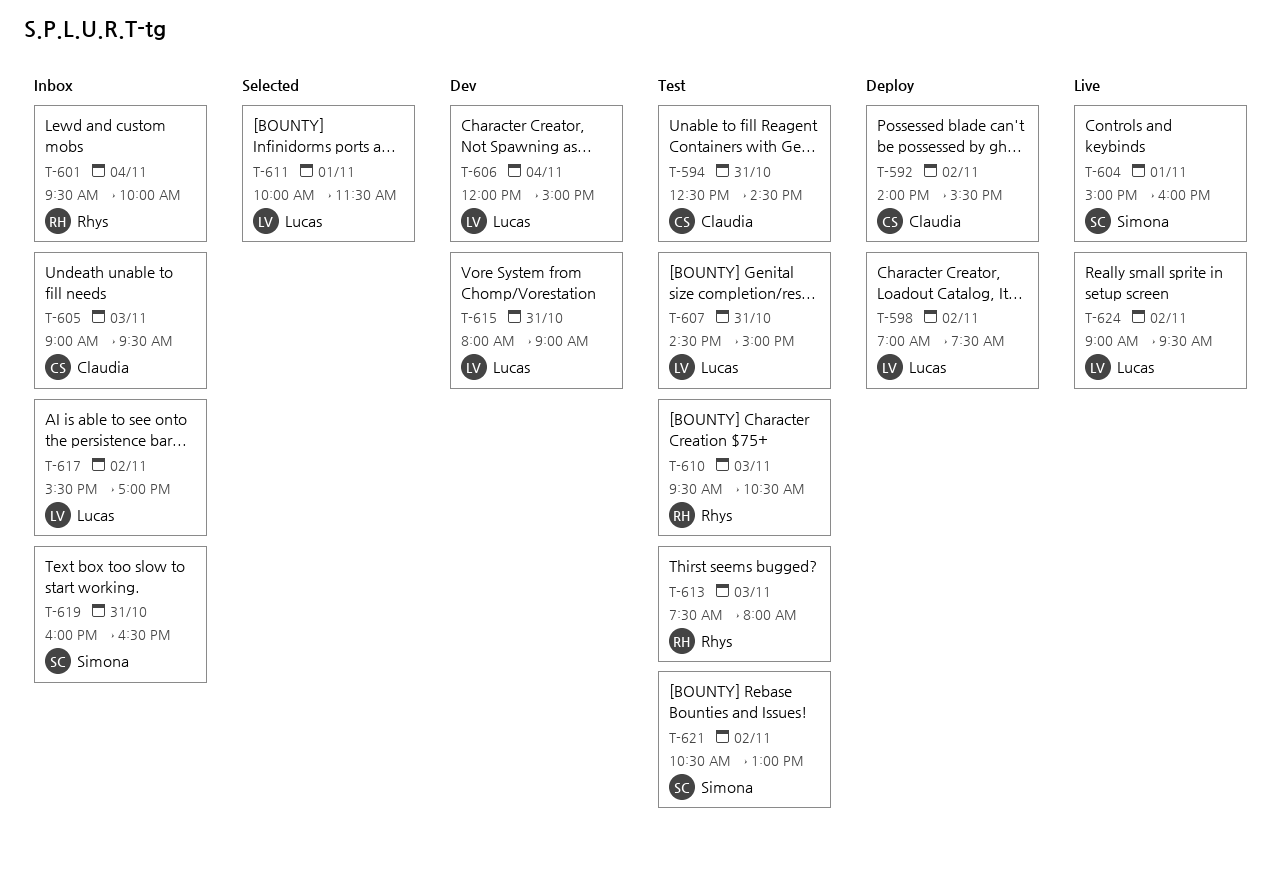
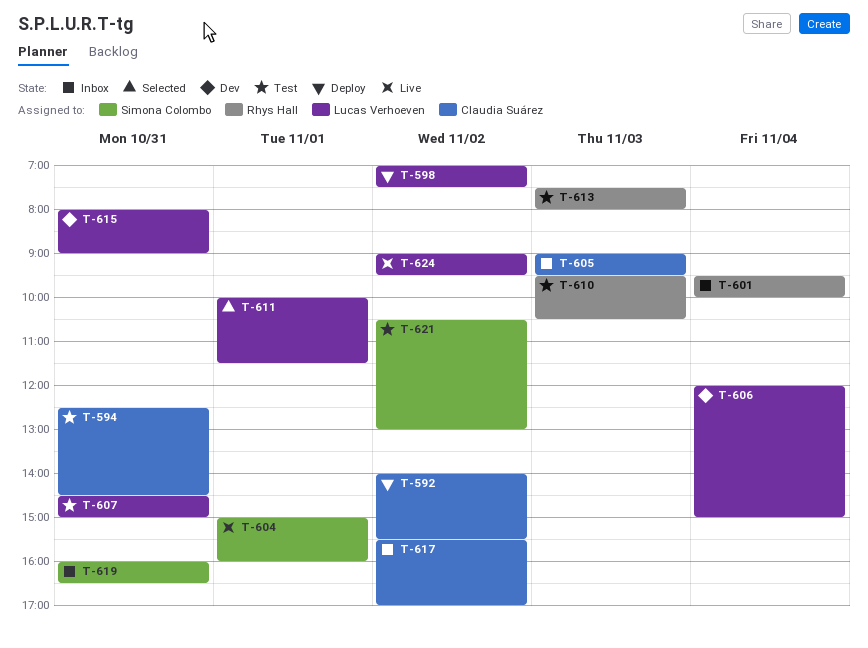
T-617, owner: Lucas Verhoeven -> Claudia Suárez

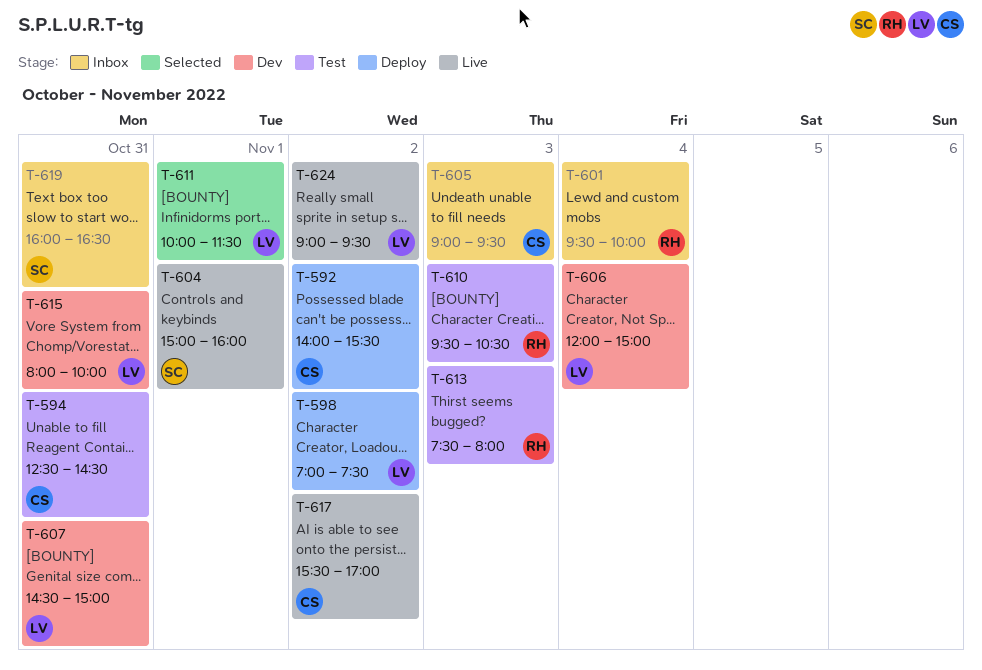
T-607, status: Test -> Dev
T-615, ends: 09:00 -> 10:00
T-617, status: Inbox -> Live
T-621: present -> none

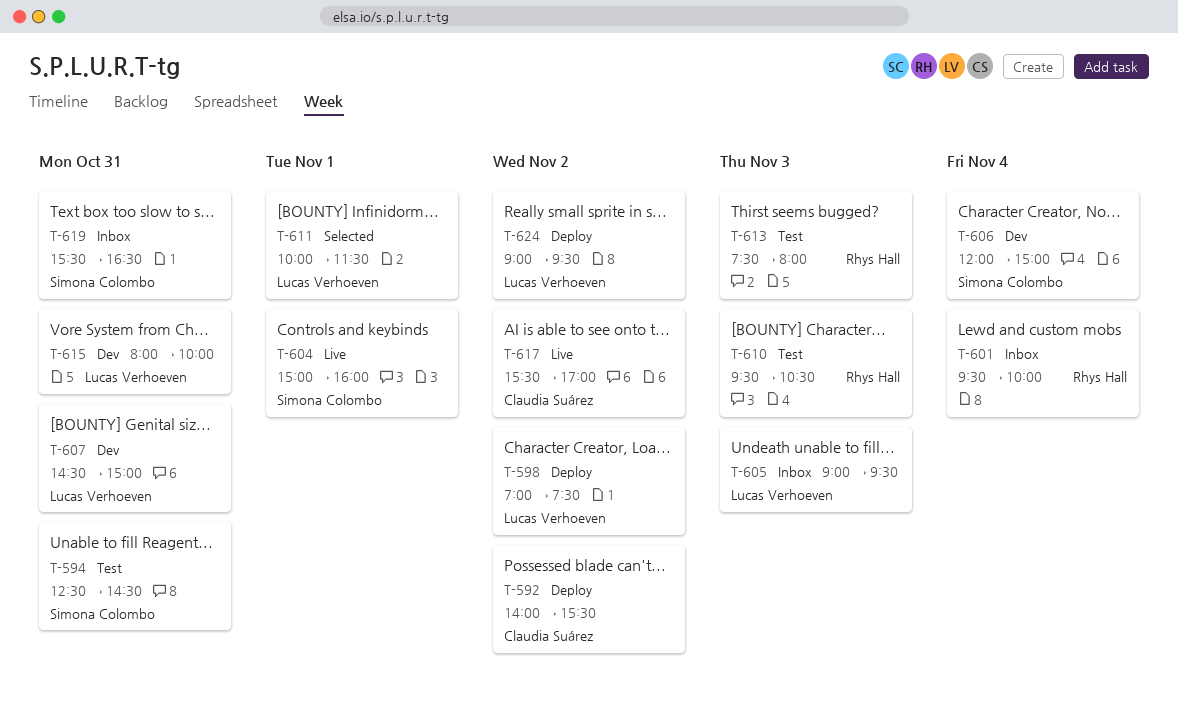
T-594, owner: Claudia Suárez -> Simona Colombo
T-605, owner: Claudia Suárez -> Lucas Verhoeven
T-606, owner: Lucas Verhoeven -> Simona Colombo
T-619, begins: 16:00 -> 15:30
T-624, status: Live -> Deploy

